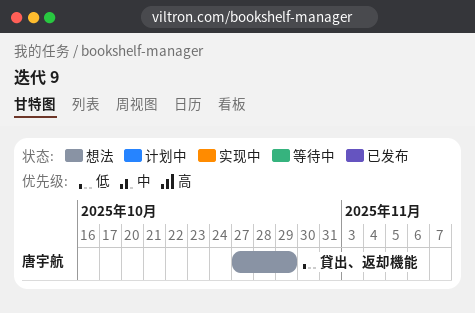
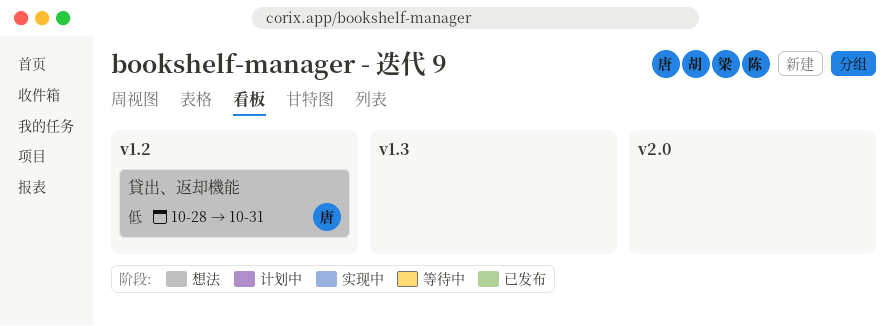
貸出、返却機能, start: Oct 27 -> Oct 28
貸出、返却機能, due: Oct 29 -> Oct 31

